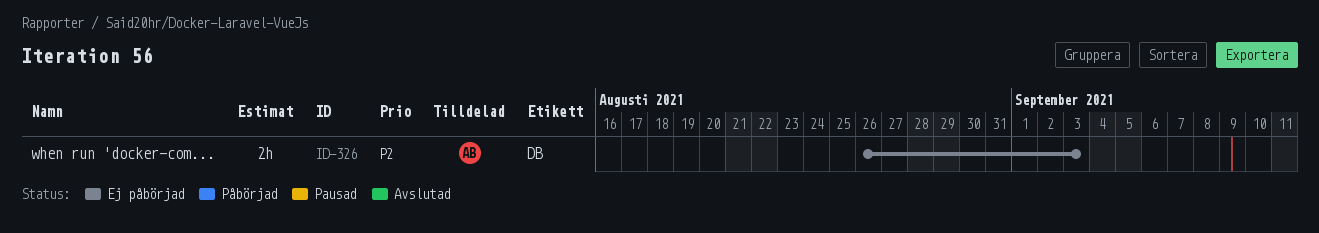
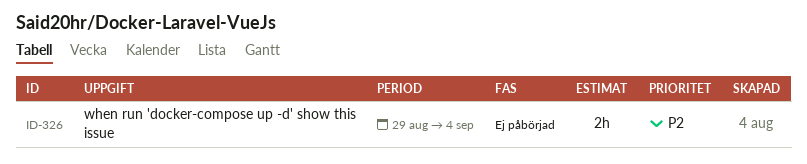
ID-326, start: Aug 26 -> Aug 29
ID-326, due: Sep 3 -> Sep 4

